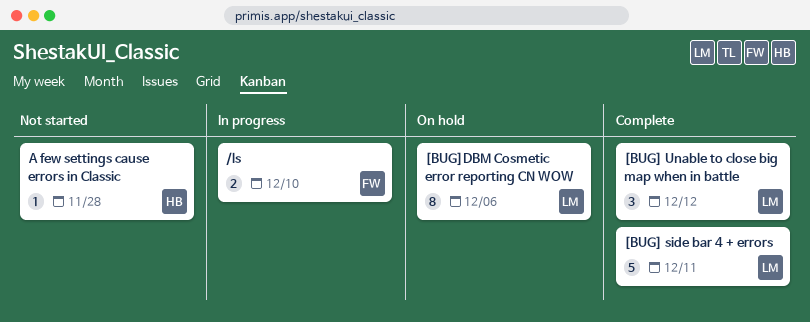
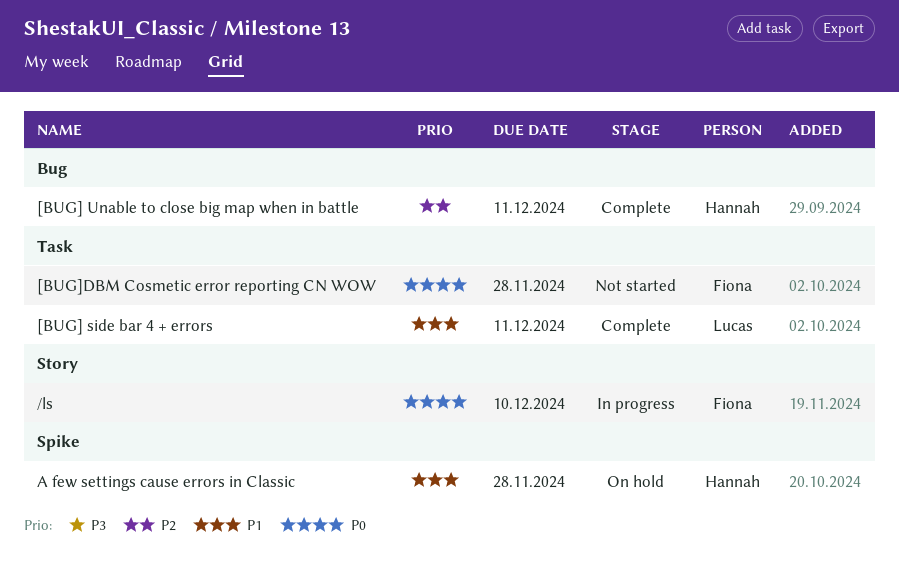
[BUG] Unable to close big map when in battle, owner: Lucas -> Hannah
[BUG] Unable to close big map when in battle, due: Dec 12 -> Dec 11
[BUG]DBM Cosmetic error reporting CN WOW, status: On hold -> Not started
[BUG]DBM Cosmetic error reporting CN WOW, owner: Lucas -> Fiona
[BUG]DBM Cosmetic error reporting CN WOW, due: Dec 6 -> Nov 28
A few settings cause errors in Classic, status: Not started -> On hold

